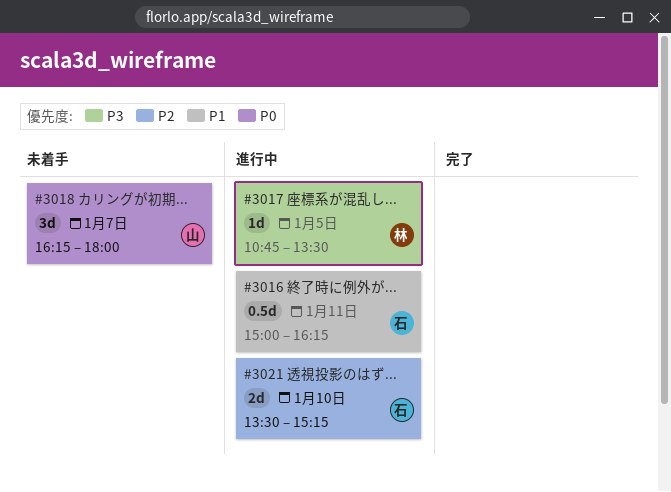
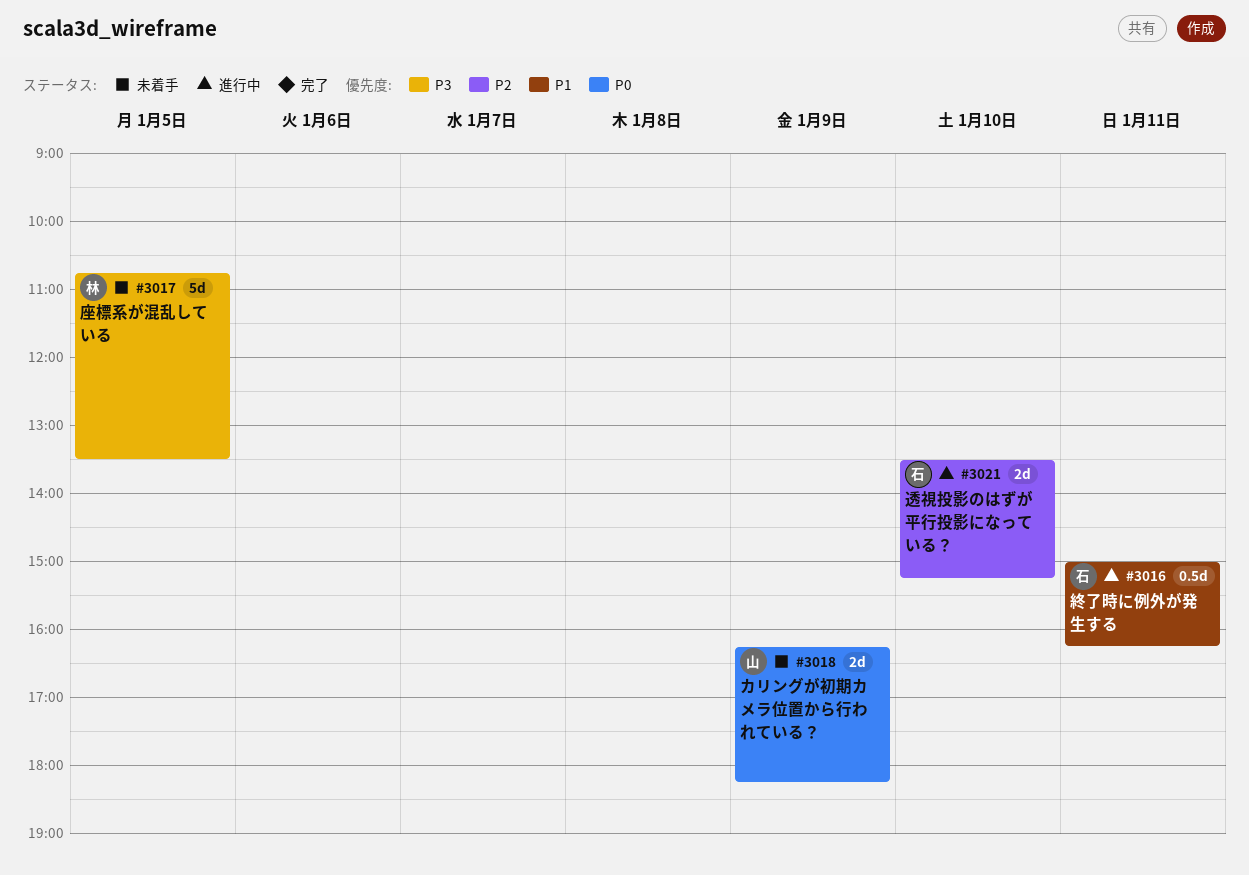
#3017, status: 進行中 -> 未着手
#3017, estimate: 1d -> 5d
#3018, estimate: 3d -> 2d
#3018, day: Jan 7 -> Jan 9
#3018, ends: 18:00 -> 18:15

